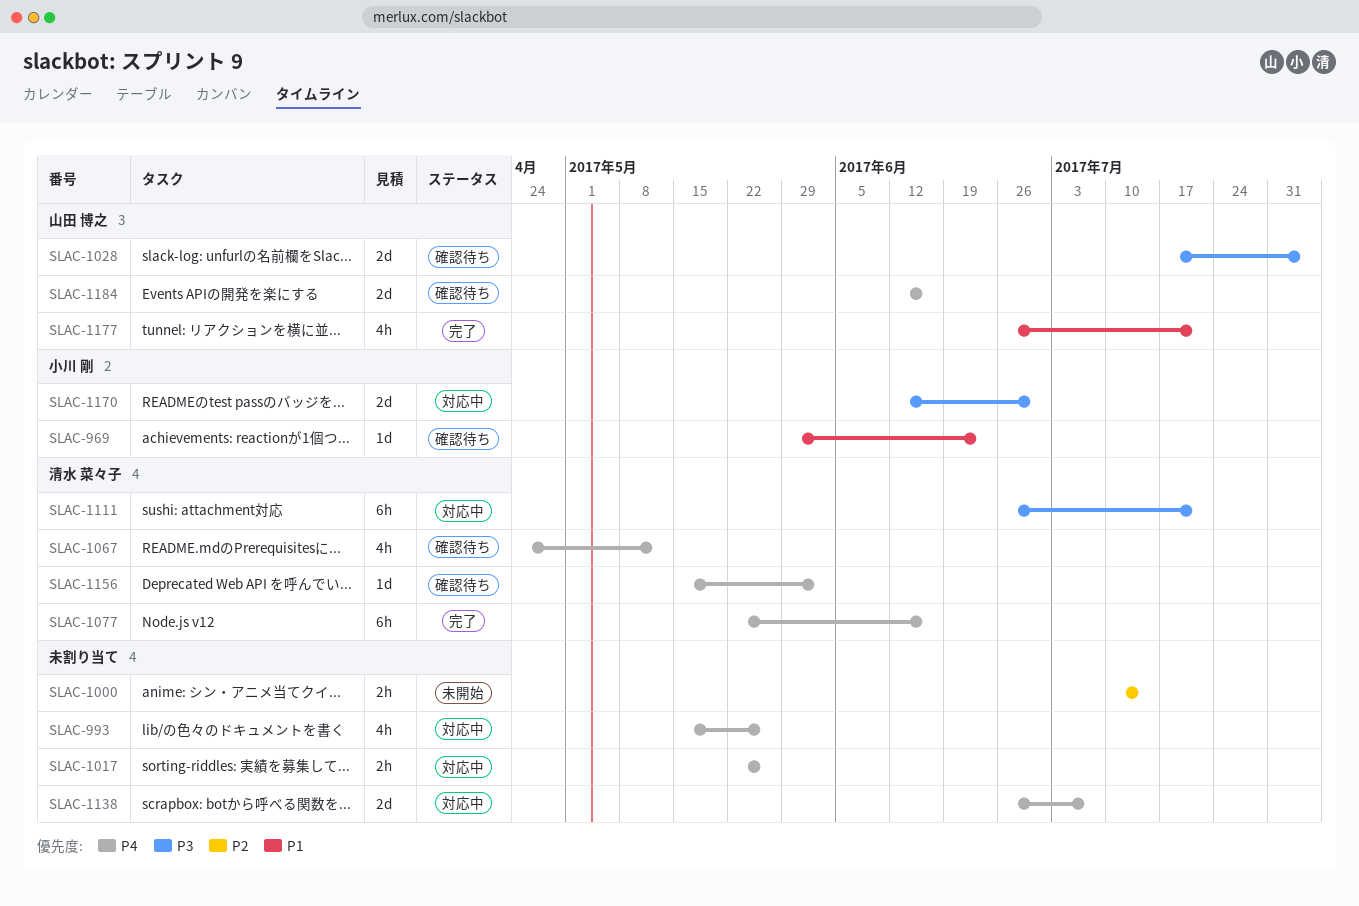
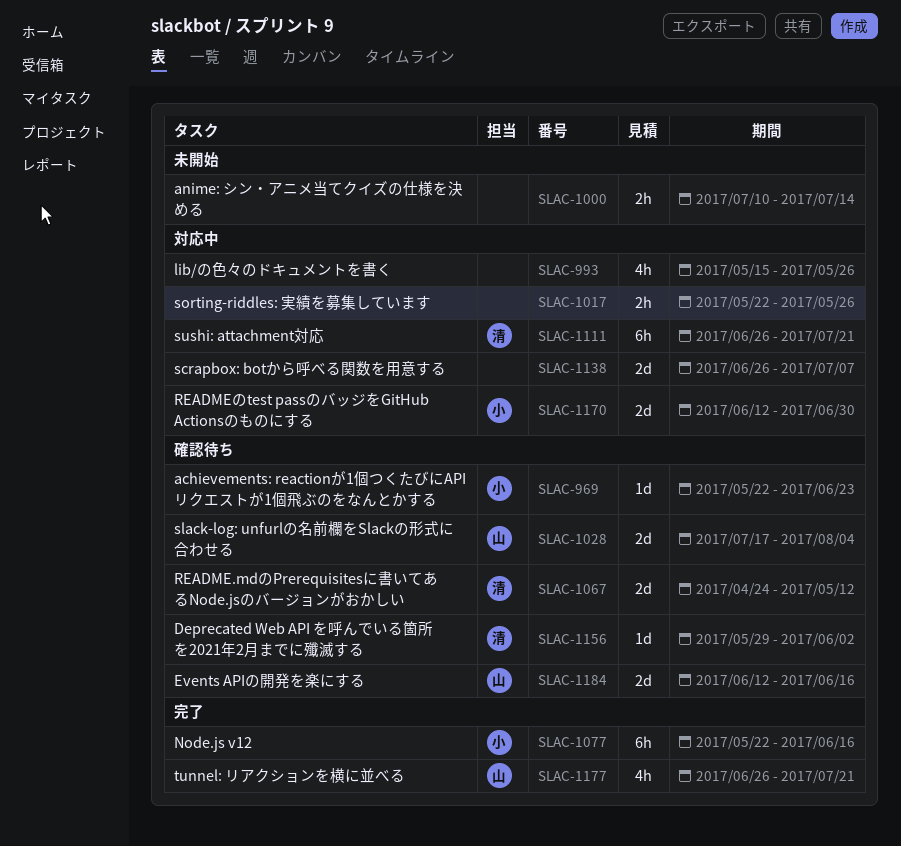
SLAC-969, start: May 29 -> May 22
SLAC-1067, estimate: 4h -> 2d
SLAC-1077, owner: 清水 菜々子 -> 小川 剛
SLAC-1156, start: May 15 -> May 29

